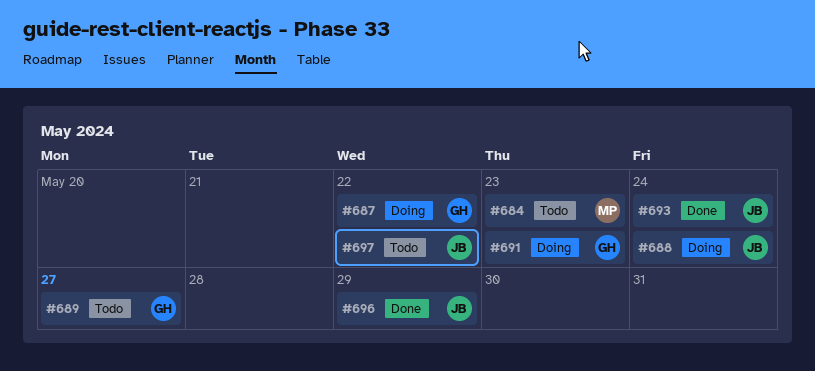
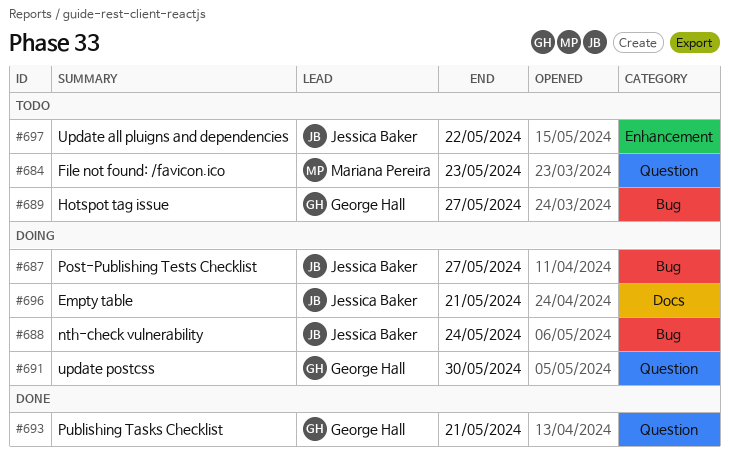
#687, owner: George Hall -> Jessica Baker
#687, due: May 22 -> May 27
#691, due: May 23 -> May 30
#693, owner: Jessica Baker -> George Hall
#693, due: May 24 -> May 21
#696, status: Done -> Doing
#696, due: May 29 -> May 21

